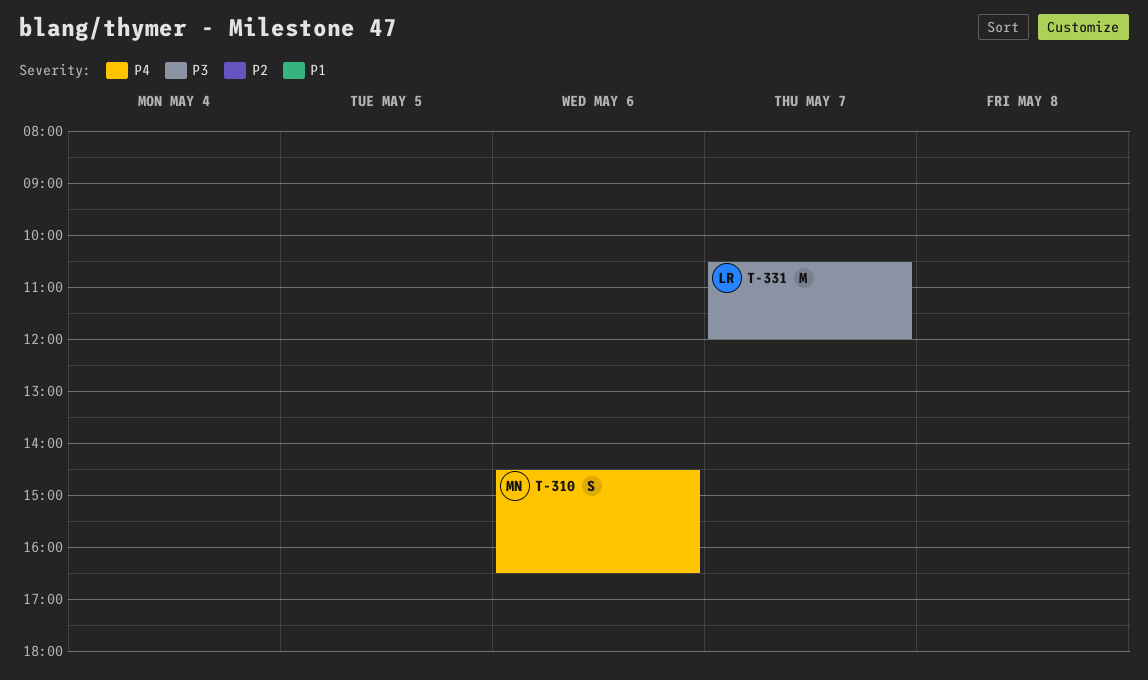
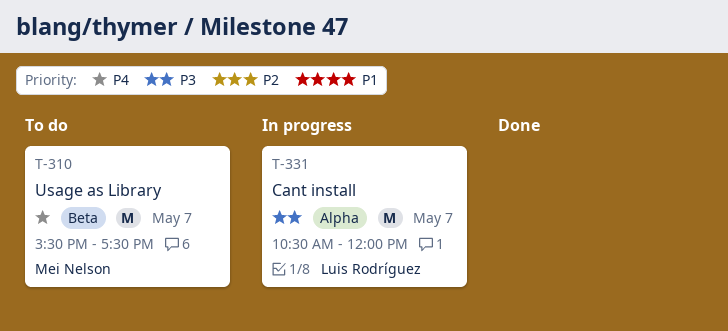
T-310, estimate: S -> M
T-310, day: May 6 -> May 7
T-310, begins: 14:30 -> 15:30
T-310, ends: 16:30 -> 17:30

